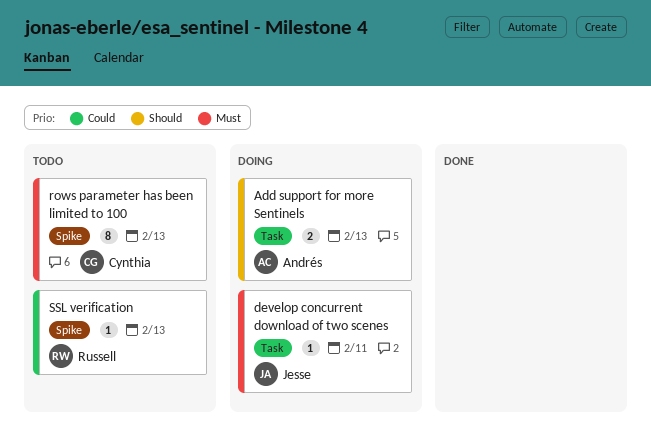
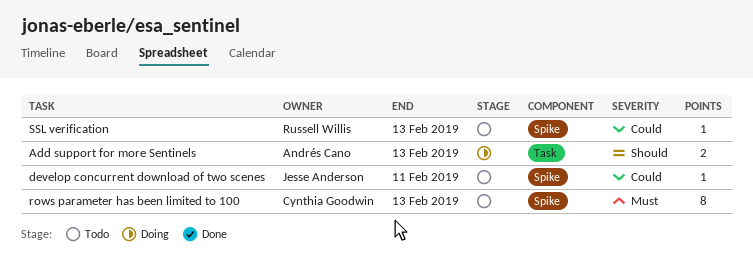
develop concurrent download of two scenes, status: Doing -> Todo
develop concurrent download of two scenes, priority: Must -> Could
develop concurrent download of two scenes, label: Task -> Spike

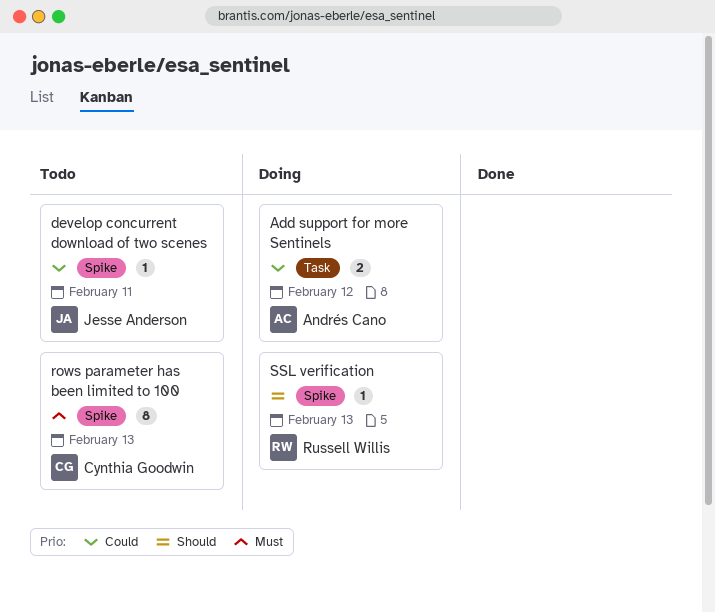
Add support for more Sentinels, priority: Should -> Could
Add support for more Sentinels, due: Feb 13 -> Feb 12
SSL verification, status: Todo -> Doing
SSL verification, priority: Could -> Should

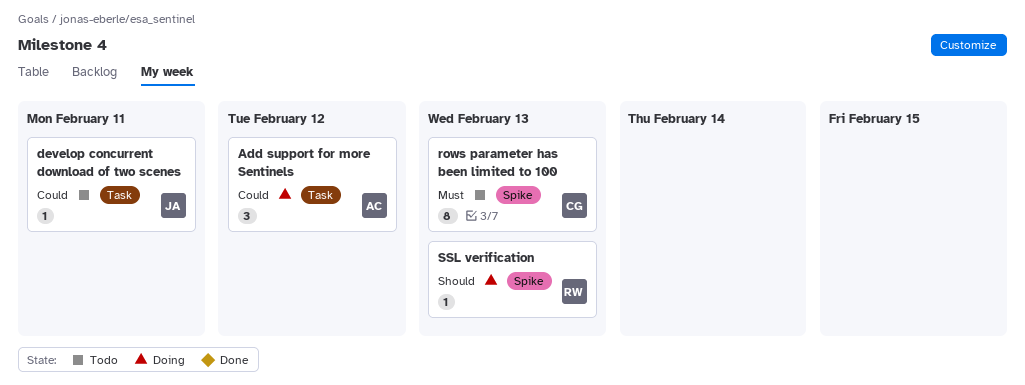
Add support for more Sentinels, estimate: 2 -> 3
develop concurrent download of two scenes, label: Spike -> Task

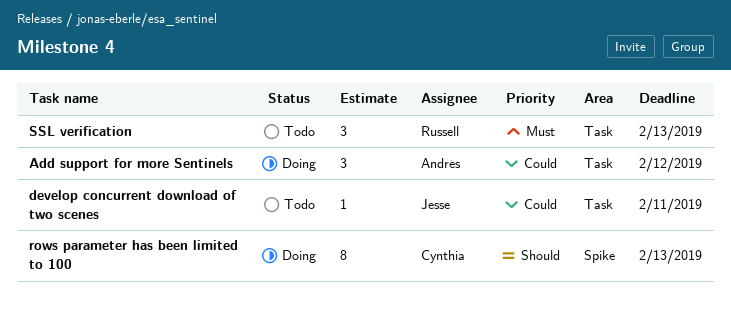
rows parameter has been limited to 100, status: Todo -> Doing
rows parameter has been limited to 100, priority: Must -> Should
SSL verification, status: Doing -> Todo
SSL verification, priority: Should -> Must
SSL verification, label: Spike -> Task
SSL verification, estimate: 1 -> 3

